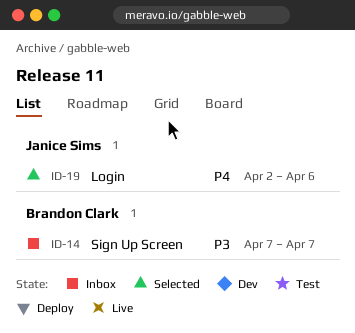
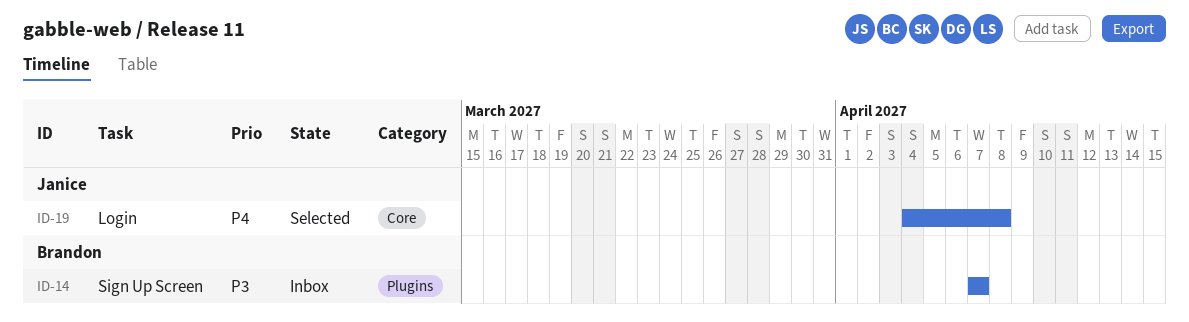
ID-19, start: Apr 2 -> Apr 4
ID-19, due: Apr 6 -> Apr 8

